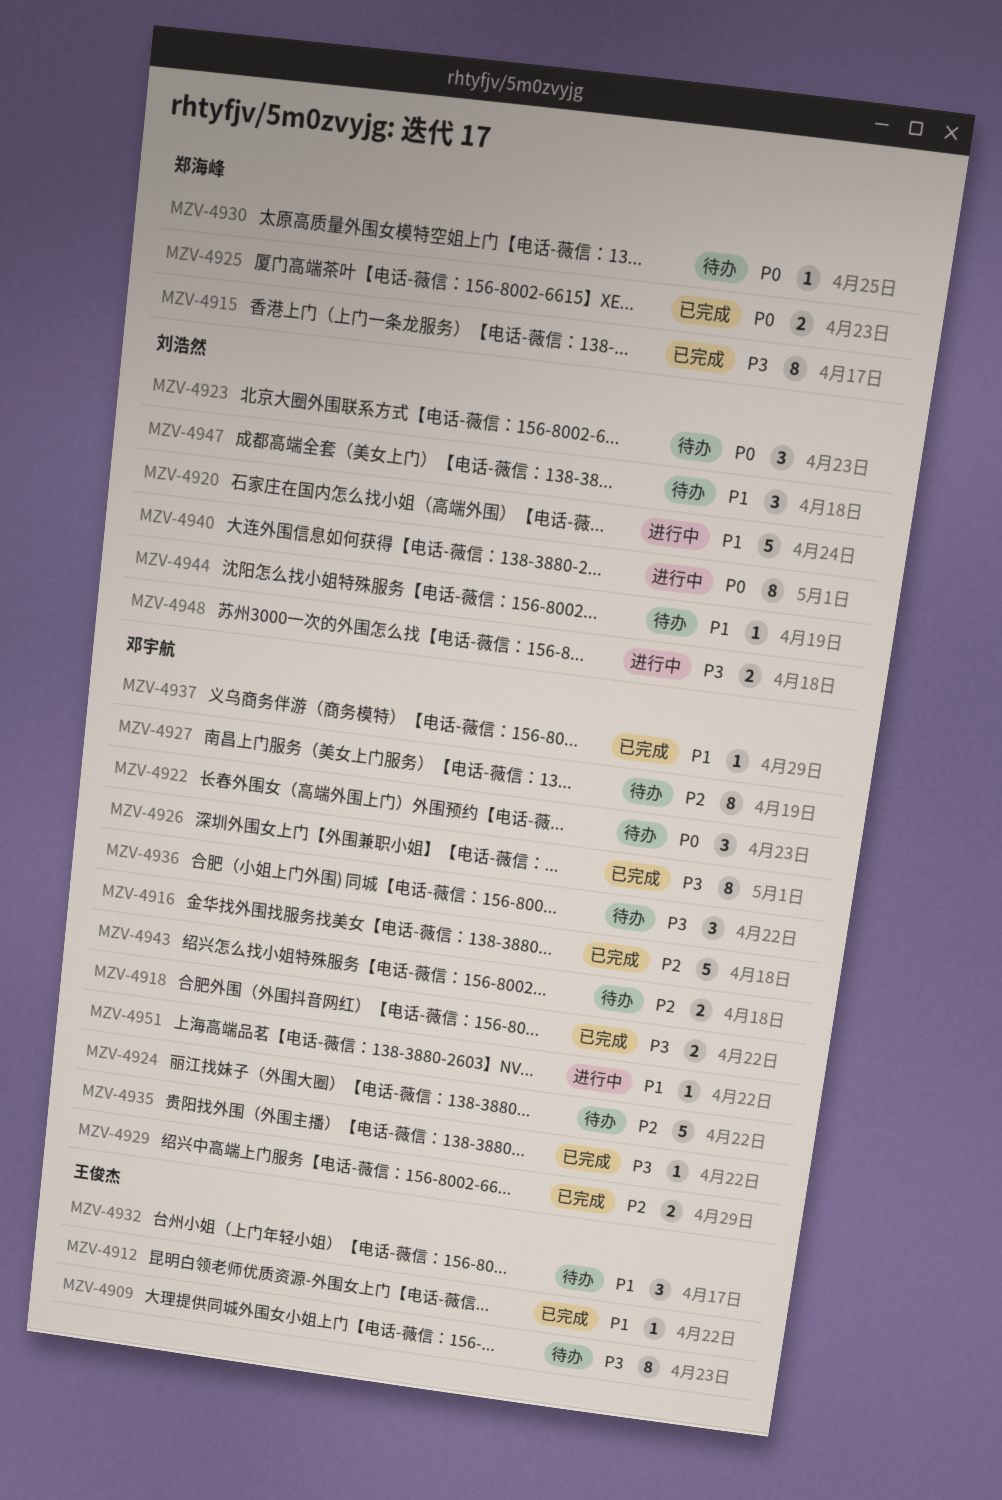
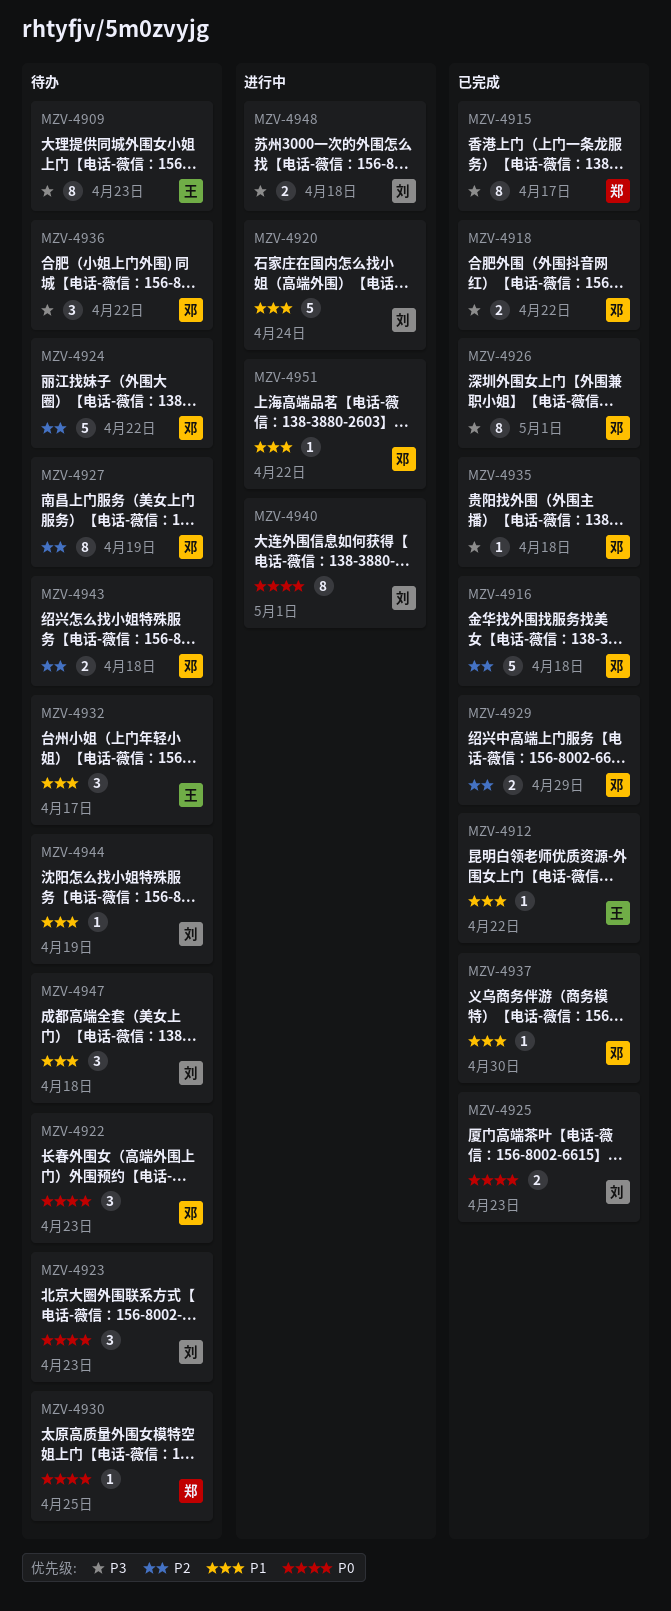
MZV-4925, owner: 郑海峰 -> 刘浩然
MZV-4935, due: Apr 22 -> Apr 18
MZV-4937, due: Apr 29 -> Apr 30

